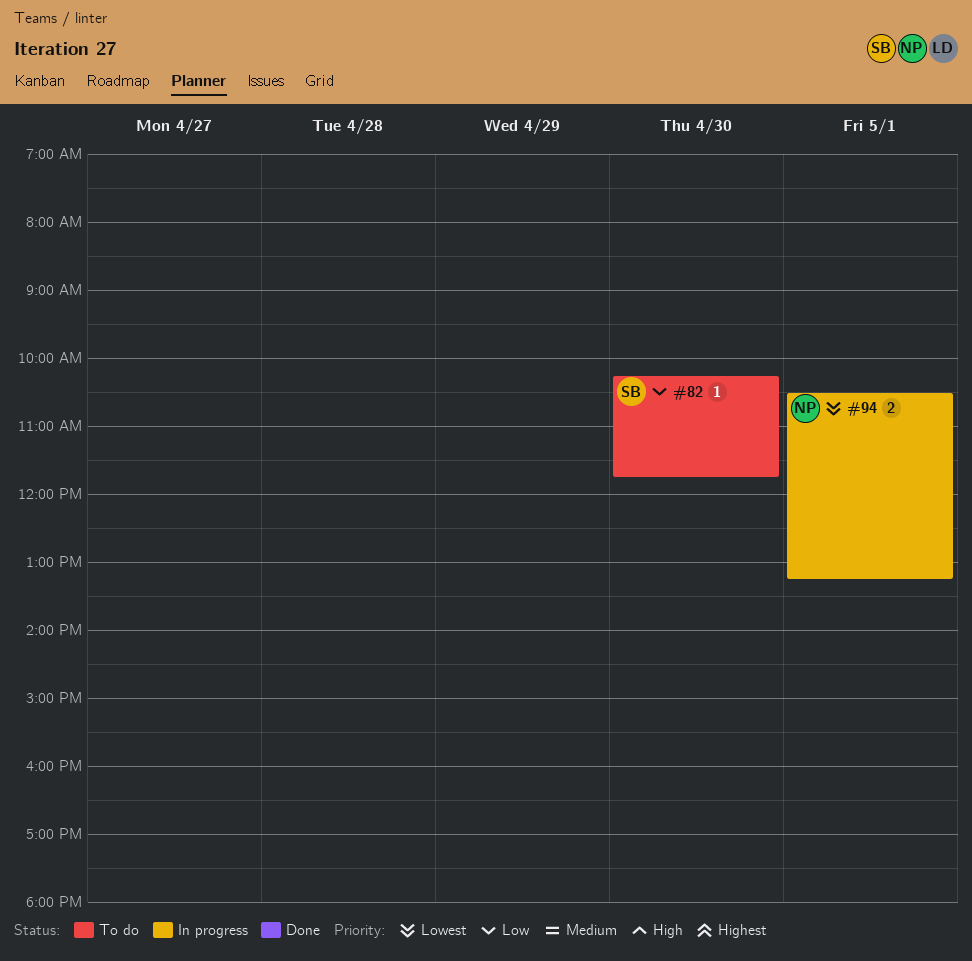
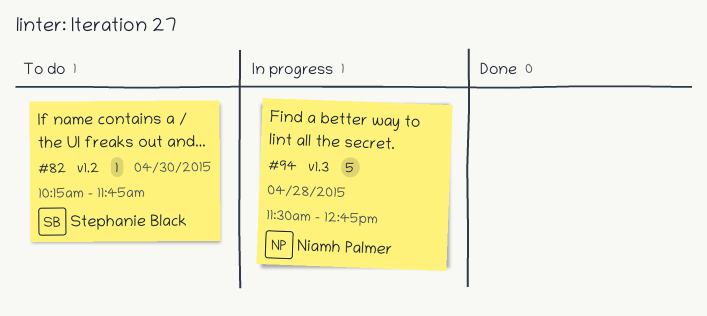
#94, estimate: 2 -> 5
#94, day: May 1 -> Apr 28
#94, begins: 10:30 -> 11:30
#94, ends: 13:15 -> 12:45

